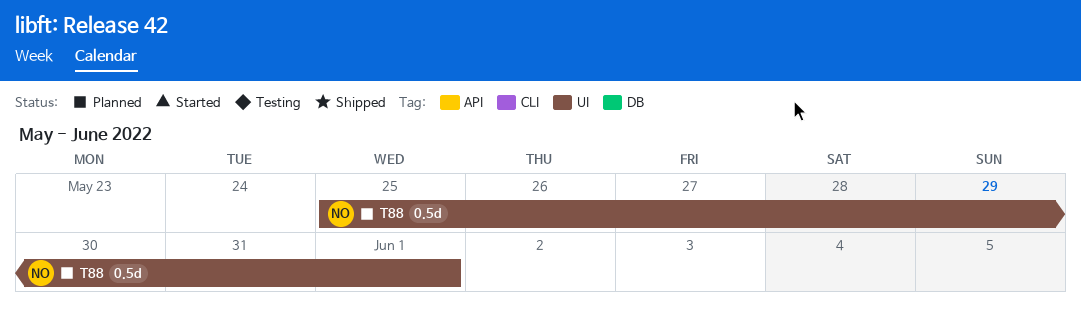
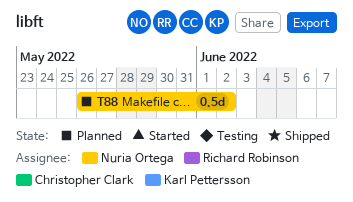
T88, start: May 25 -> May 26
T88, due: Jun 1 -> Jun 2

